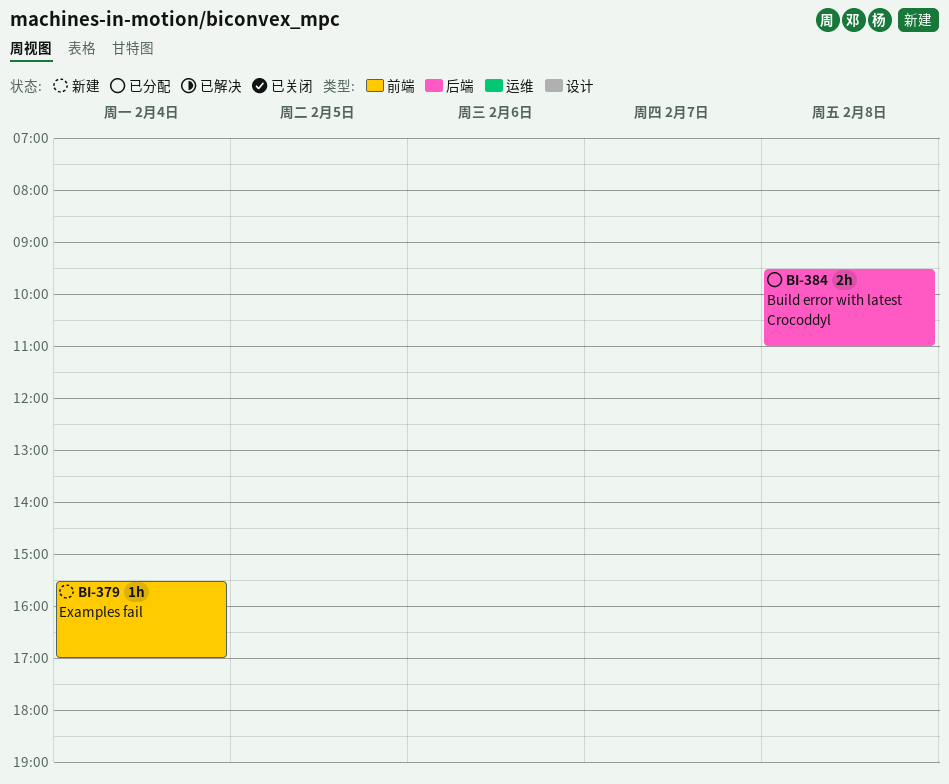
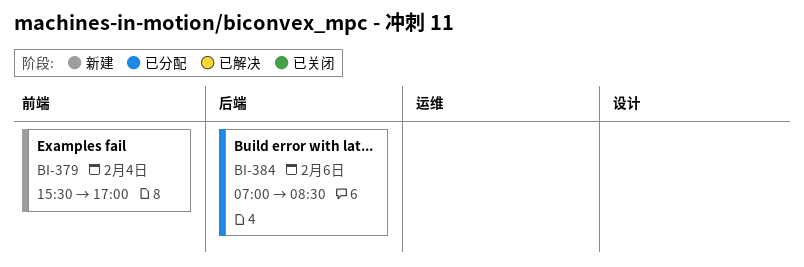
BI-384, day: Feb 8 -> Feb 6
BI-384, begins: 09:30 -> 07:00
BI-384, ends: 11:00 -> 08:30

